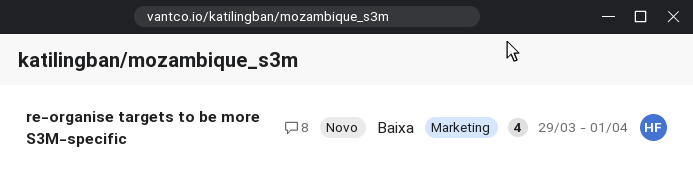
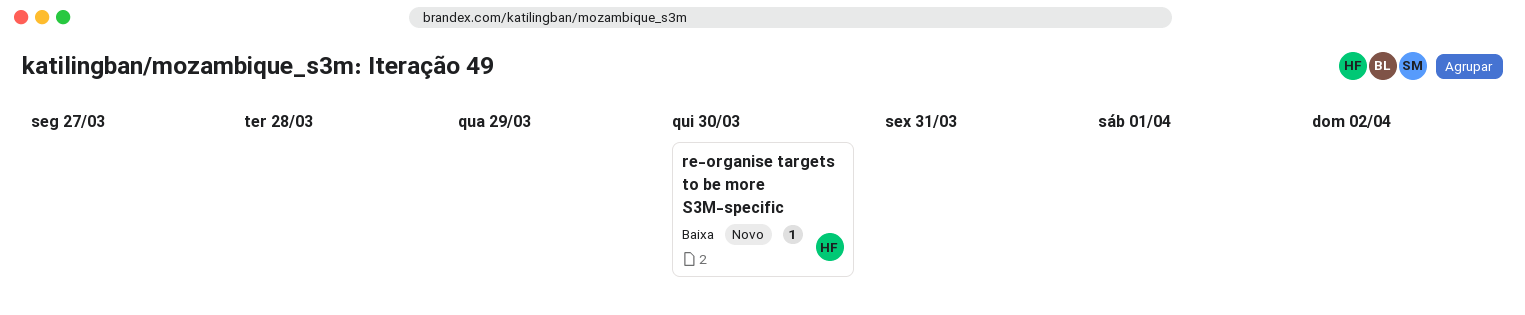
re-organise targets to be more S3M-specific, estimate: 4 -> 1
re-organise targets to be more S3M-specific, due: Apr 1 -> Mar 30

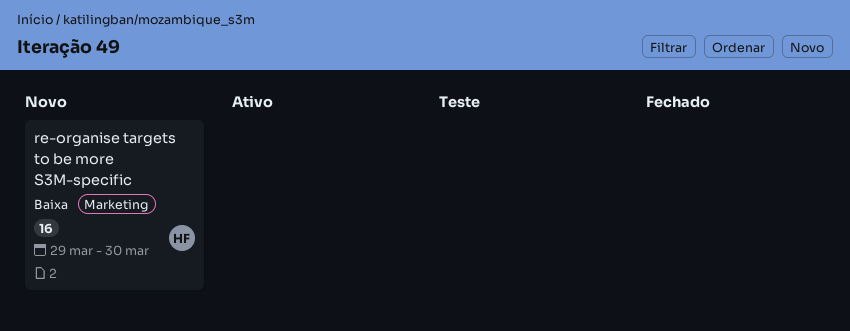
re-organise targets to be more S3M-specific, estimate: 1 -> 16

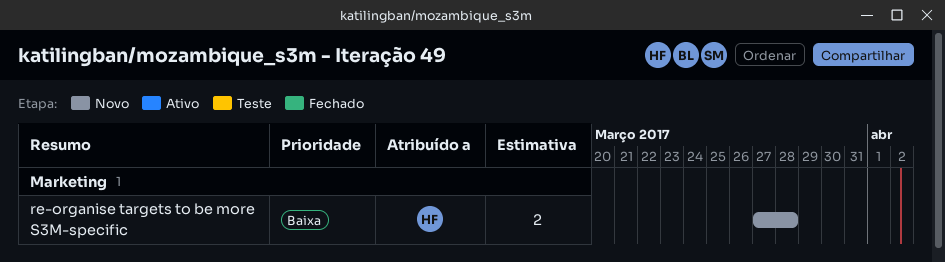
re-organise targets to be more S3M-specific, estimate: 16 -> 2
re-organise targets to be more S3M-specific, start: Mar 29 -> Mar 27
re-organise targets to be more S3M-specific, due: Mar 30 -> Mar 28

